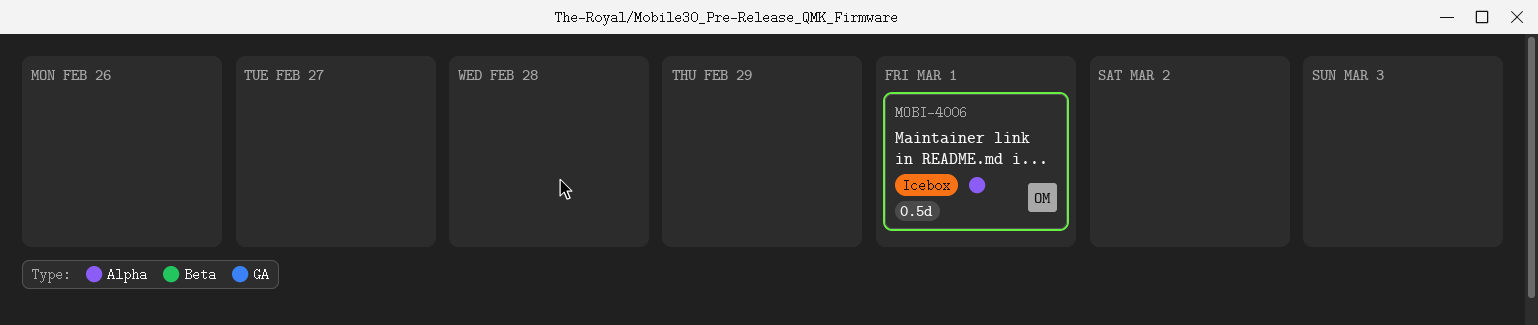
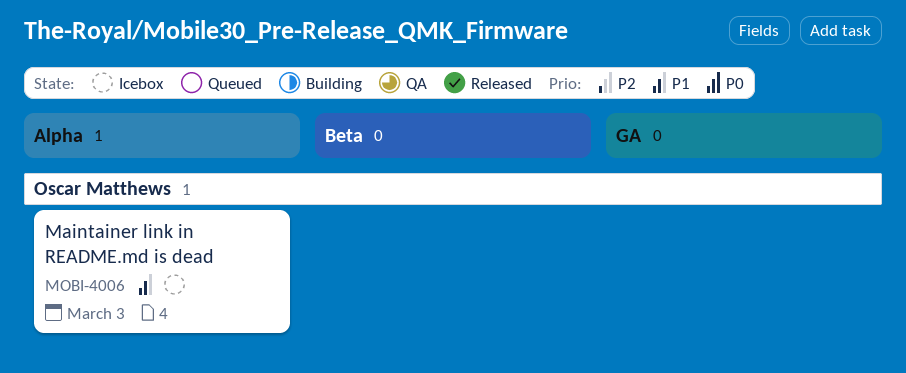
MOBI-4006, due: Mar 1 -> Mar 3

